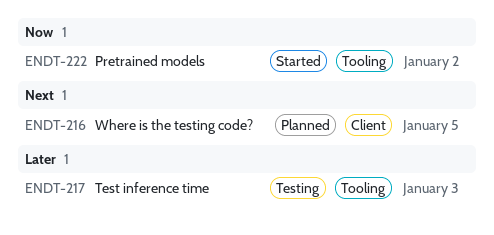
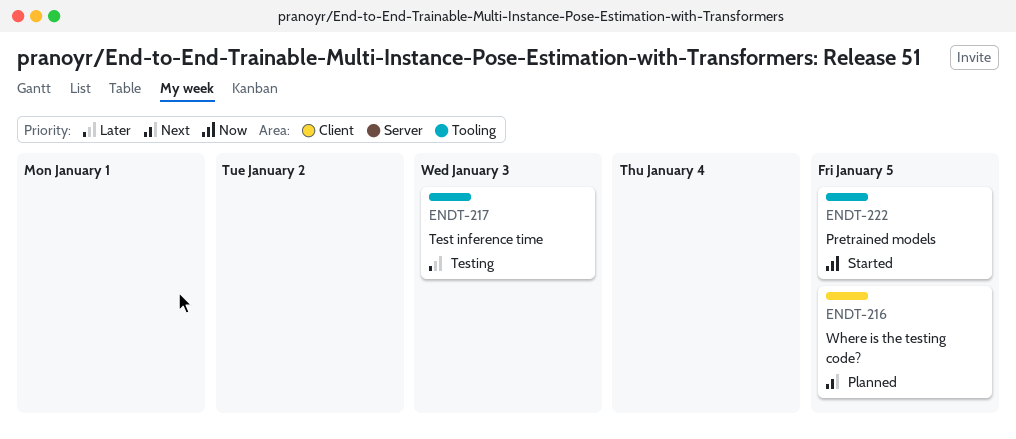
ENDT-222, due: Jan 2 -> Jan 5

